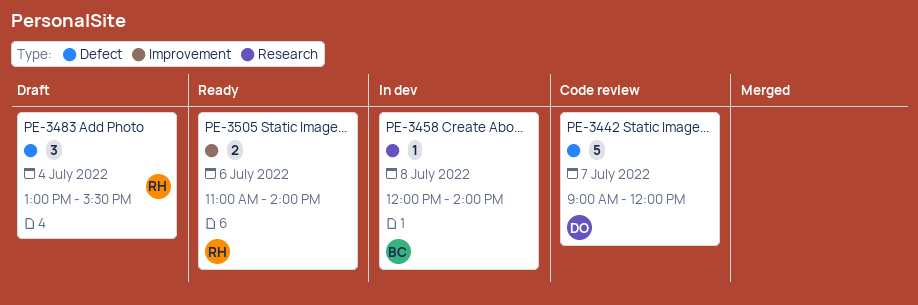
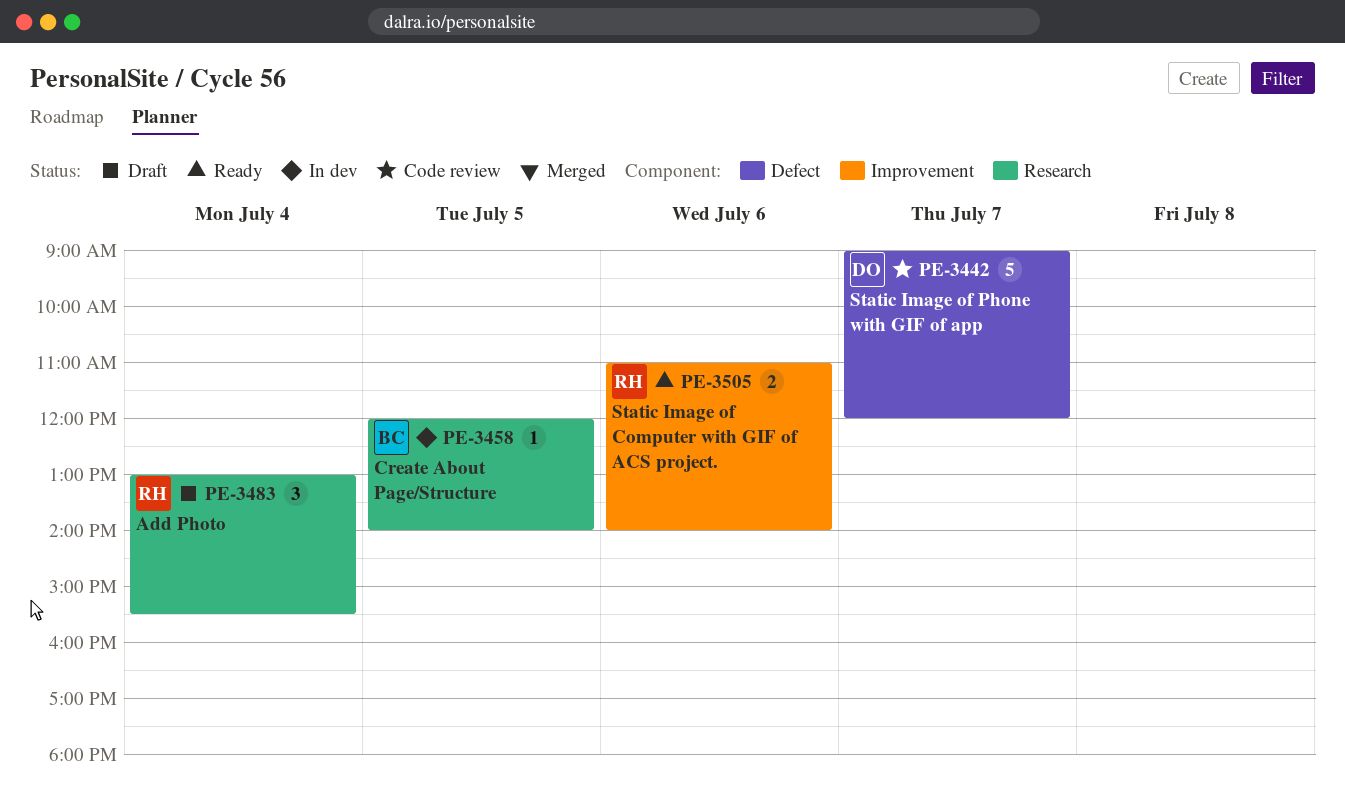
PE-3458, day: Jul 8 -> Jul 5
PE-3483, label: Defect -> Research

